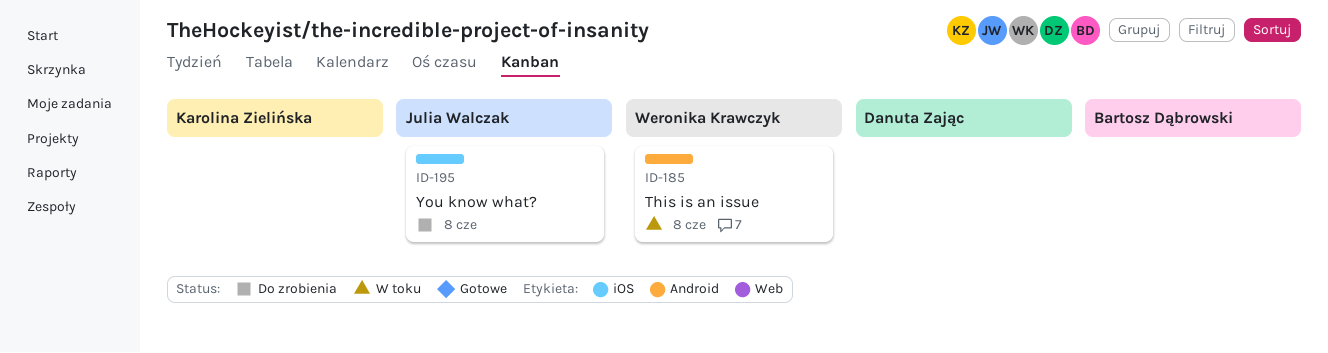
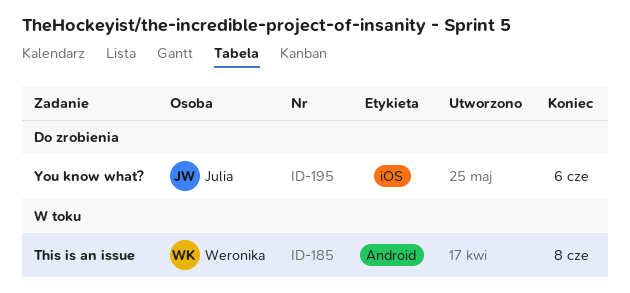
ID-195, due: Jun 8 -> Jun 6

